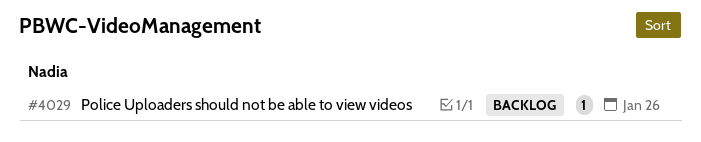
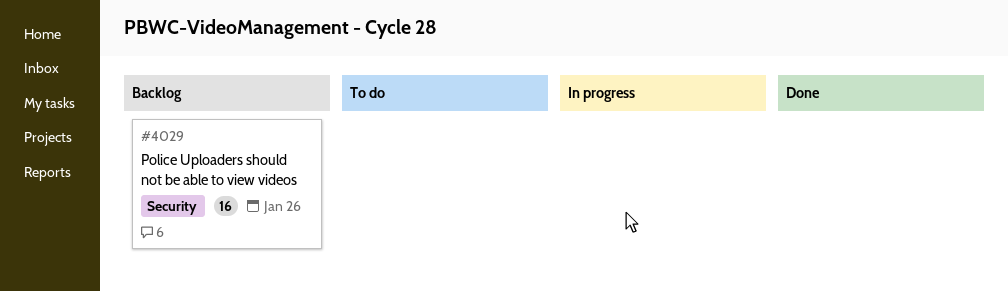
#4029, estimate: 1 -> 16

